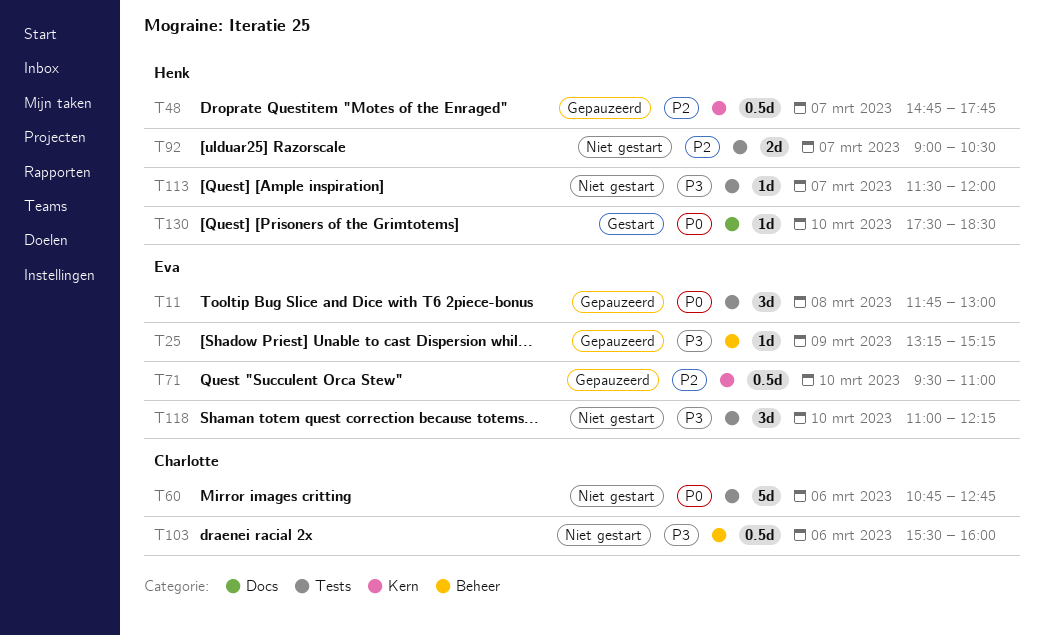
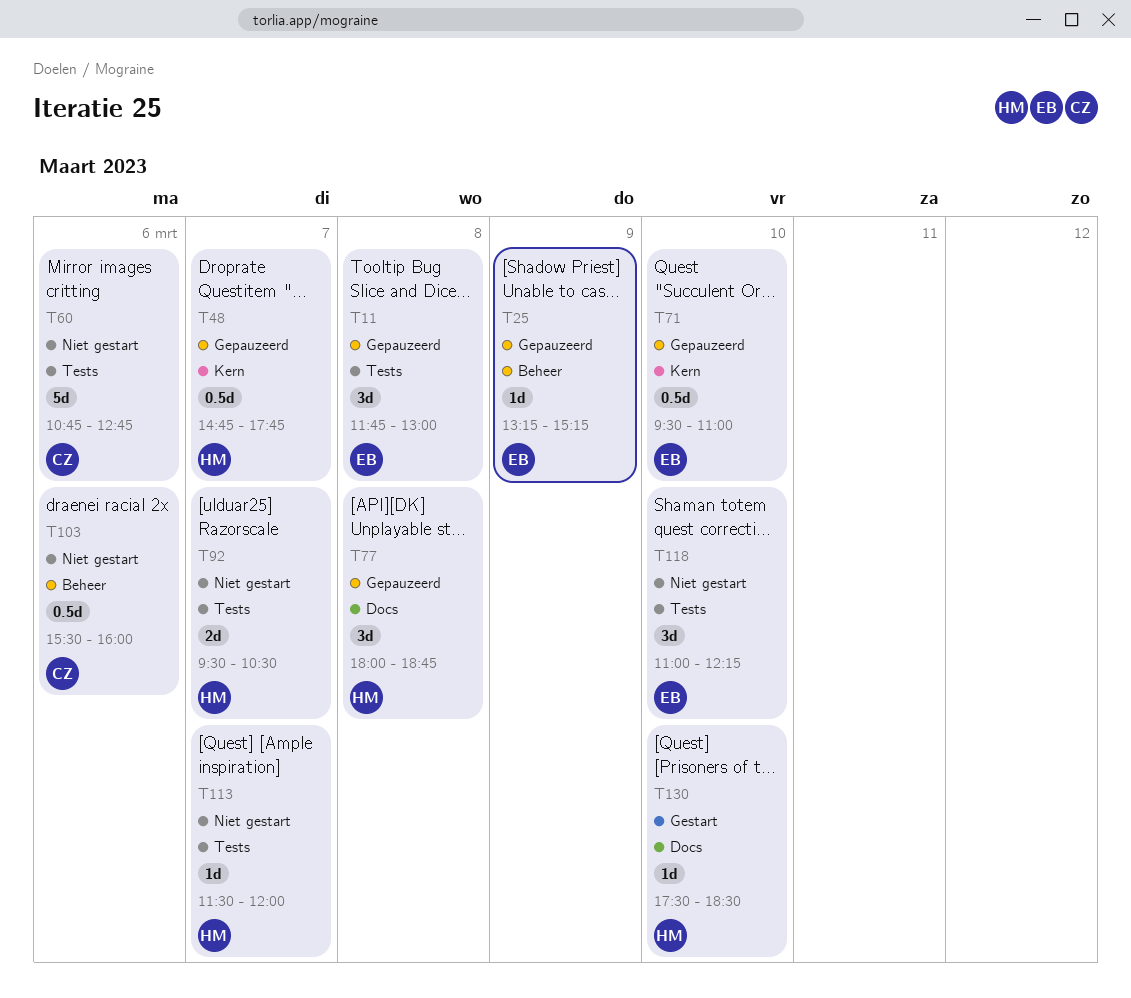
T77: none -> present
T92, begins: 09:00 -> 09:30

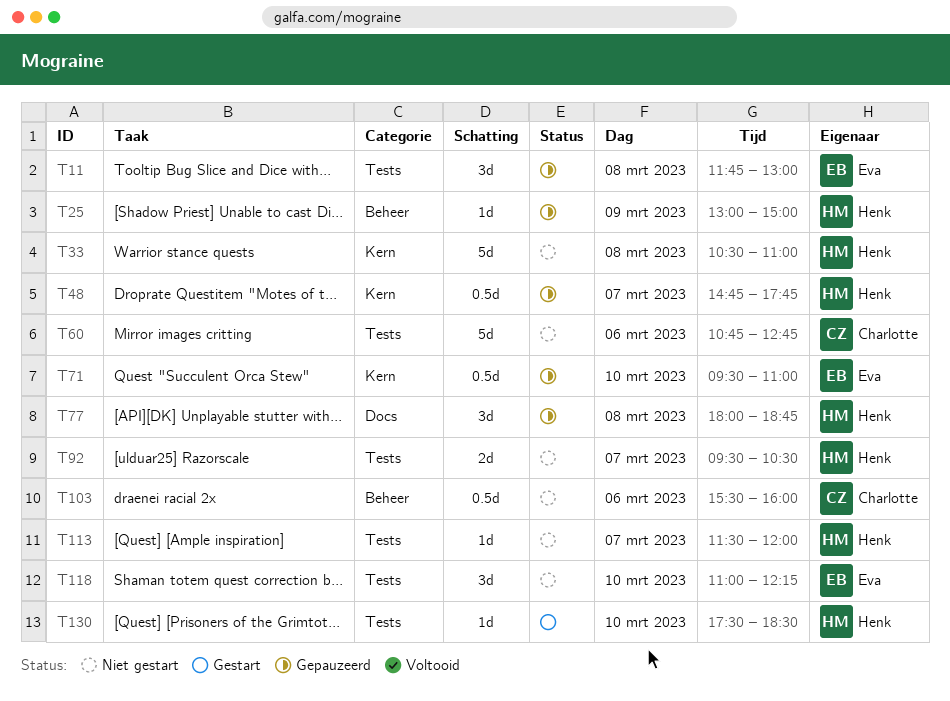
T25, owner: Eva -> Henk
T25, begins: 13:15 -> 13:00
T25, ends: 15:15 -> 15:00
T33: none -> present
T130, label: Docs -> Tests

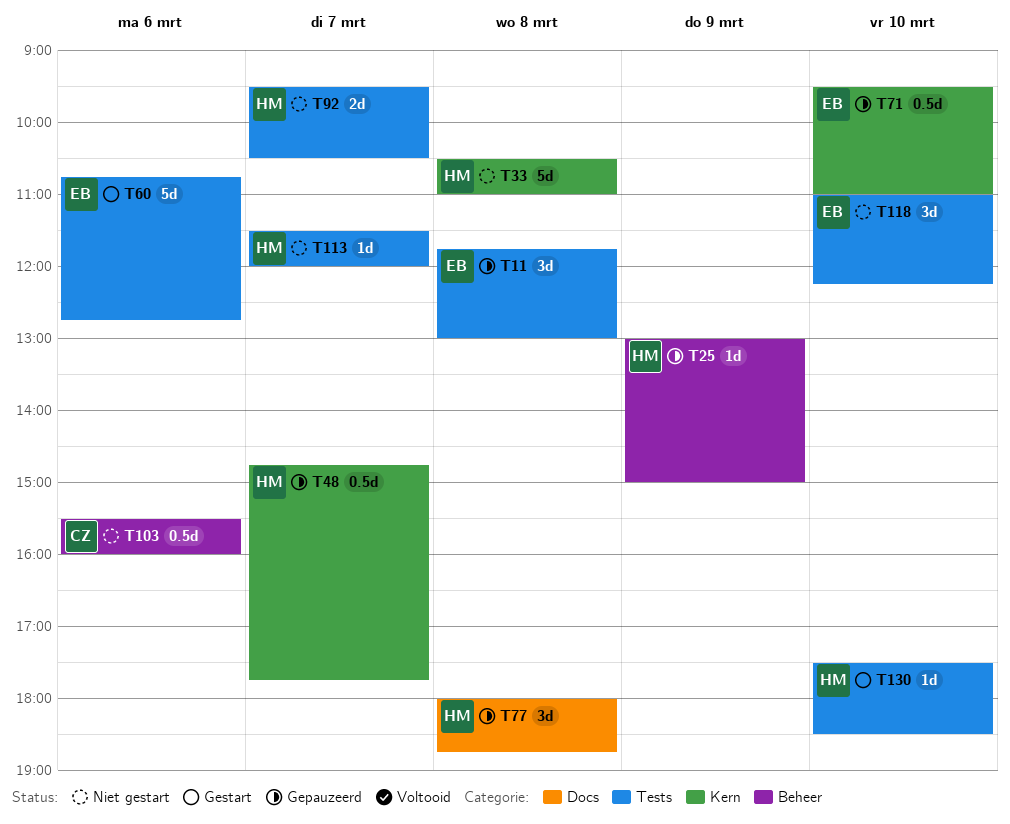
T60, status: Niet gestart -> Gestart
T60, owner: Charlotte -> Eva

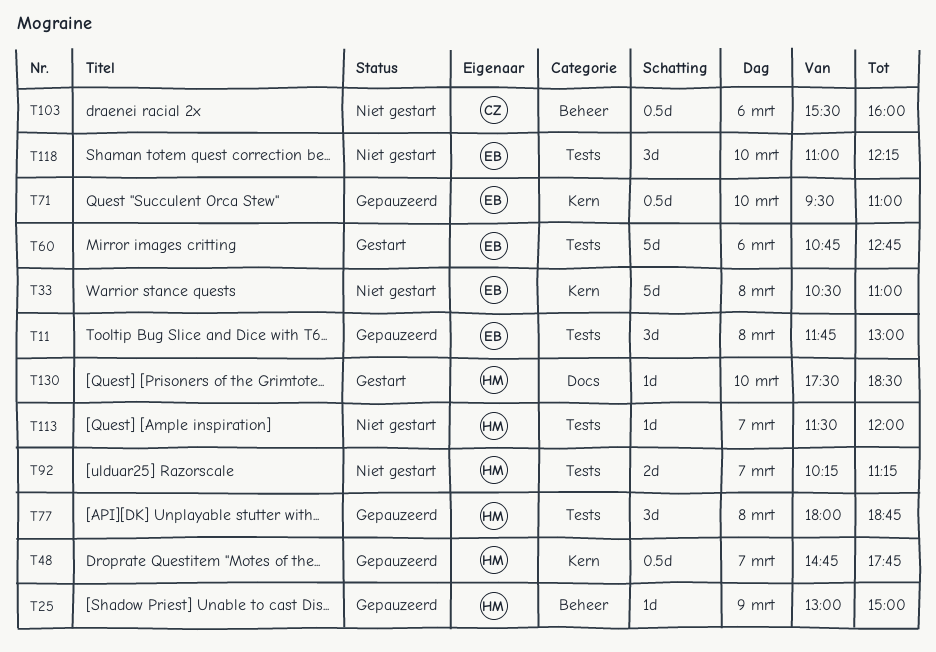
T33, owner: HM -> EB
T77, label: Docs -> Tests
T92, begins: 09:30 -> 10:15
T92, ends: 10:30 -> 11:15
T130, label: Tests -> Docs

